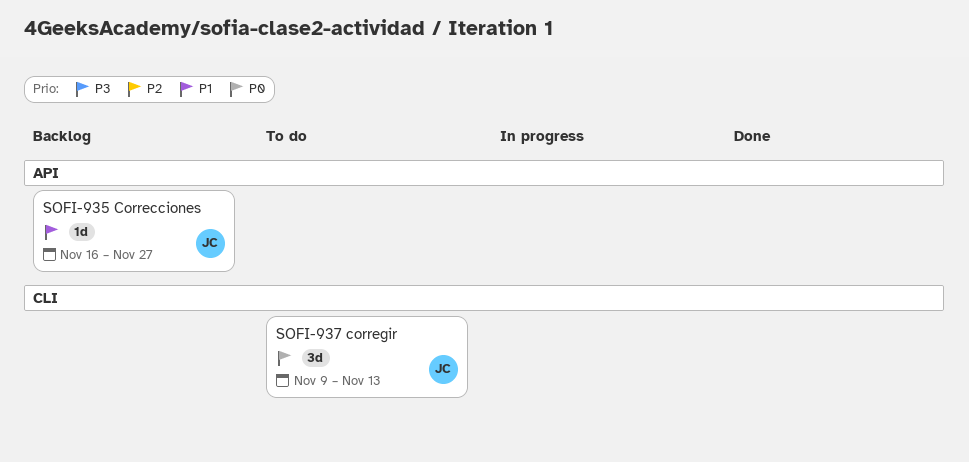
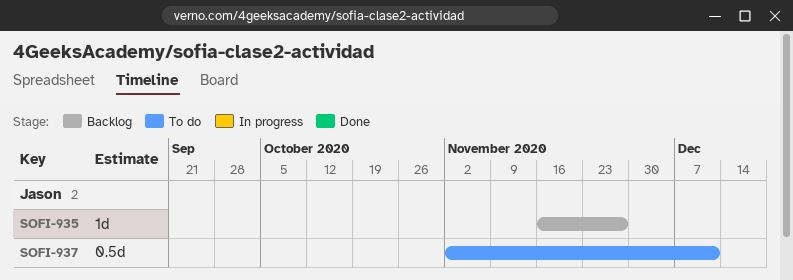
SOFI-937, estimate: 3d -> 0.5d
SOFI-937, start: Nov 9 -> Nov 2
SOFI-937, due: Nov 13 -> Dec 11

